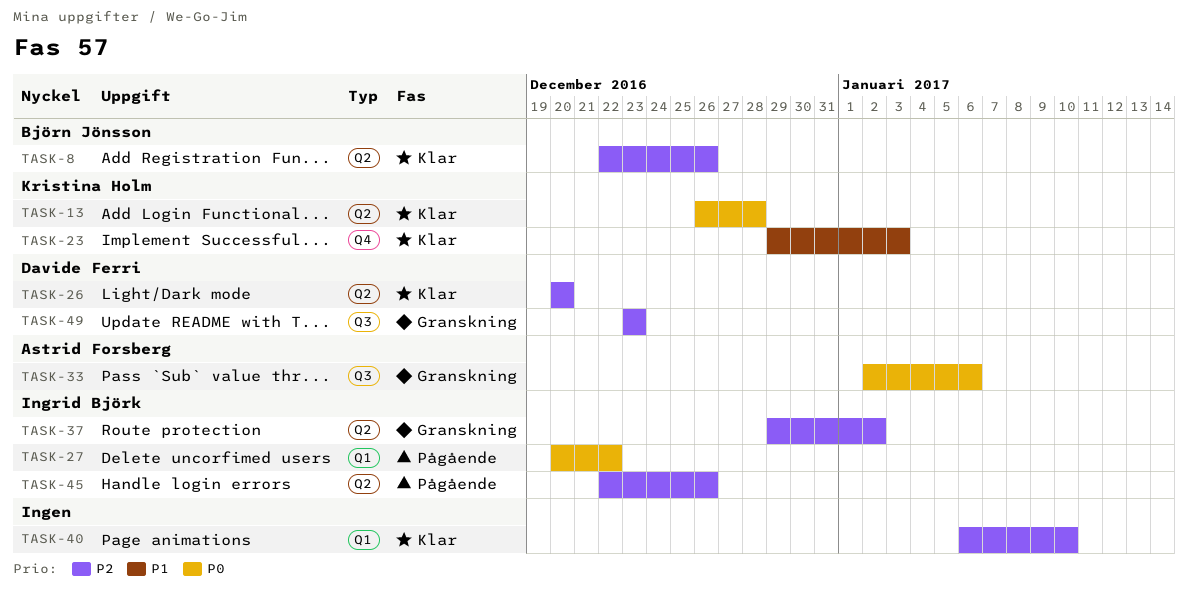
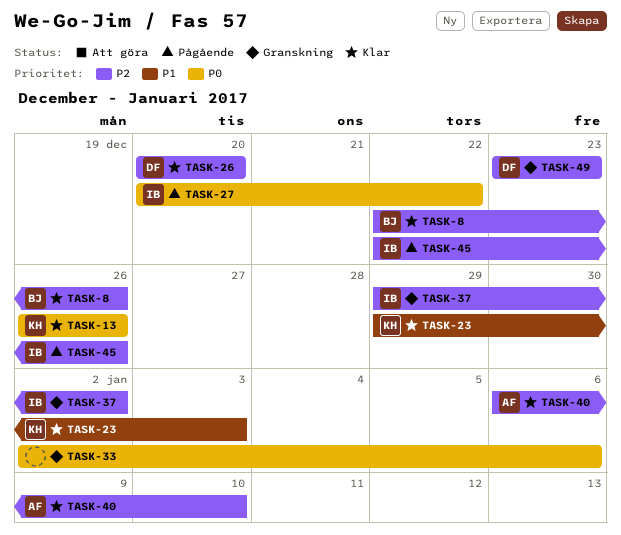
TASK-13, due: Dec 28 -> Dec 26
TASK-33, owner: Astrid Forsberg -> none
TASK-40, owner: none -> Astrid Forsberg

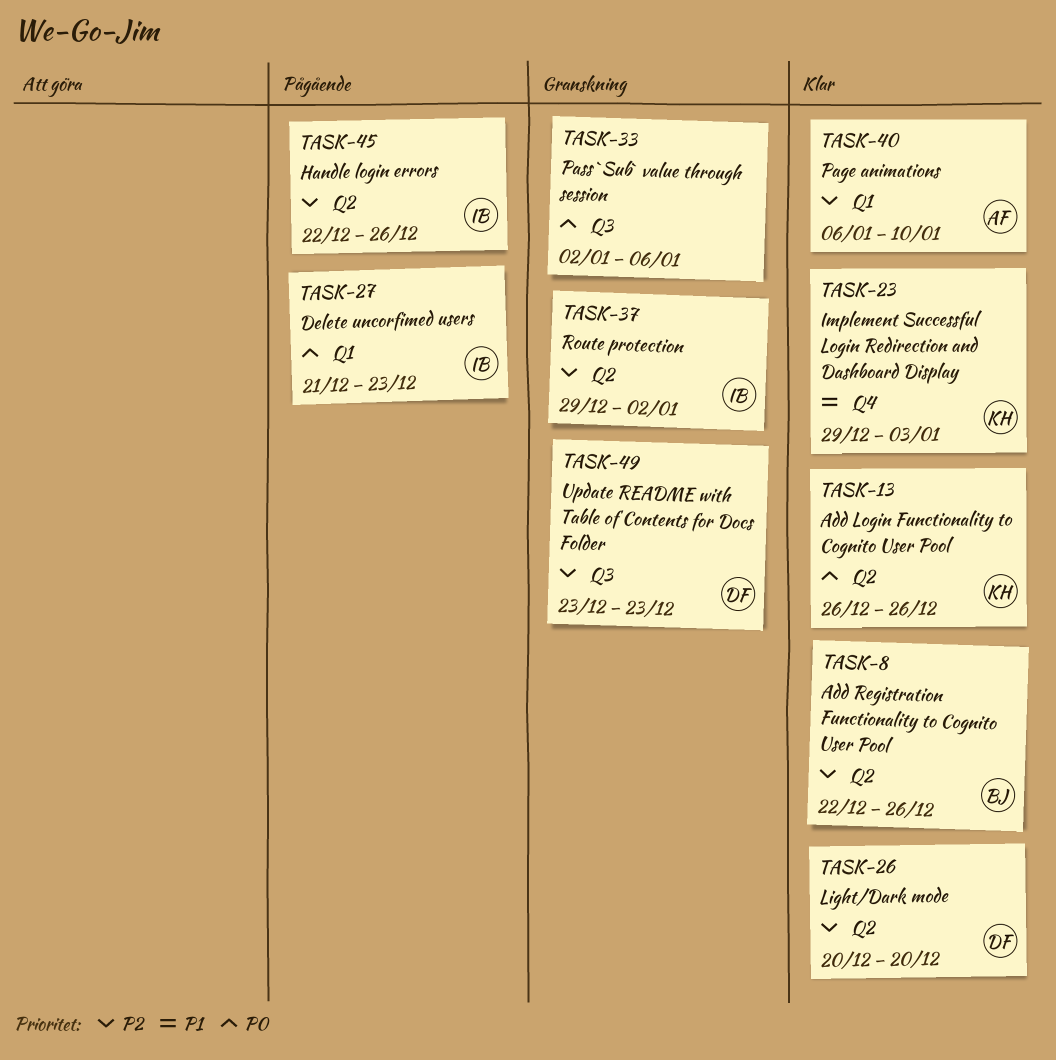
TASK-27, start: Dec 20 -> Dec 21
TASK-27, due: Dec 22 -> Dec 23

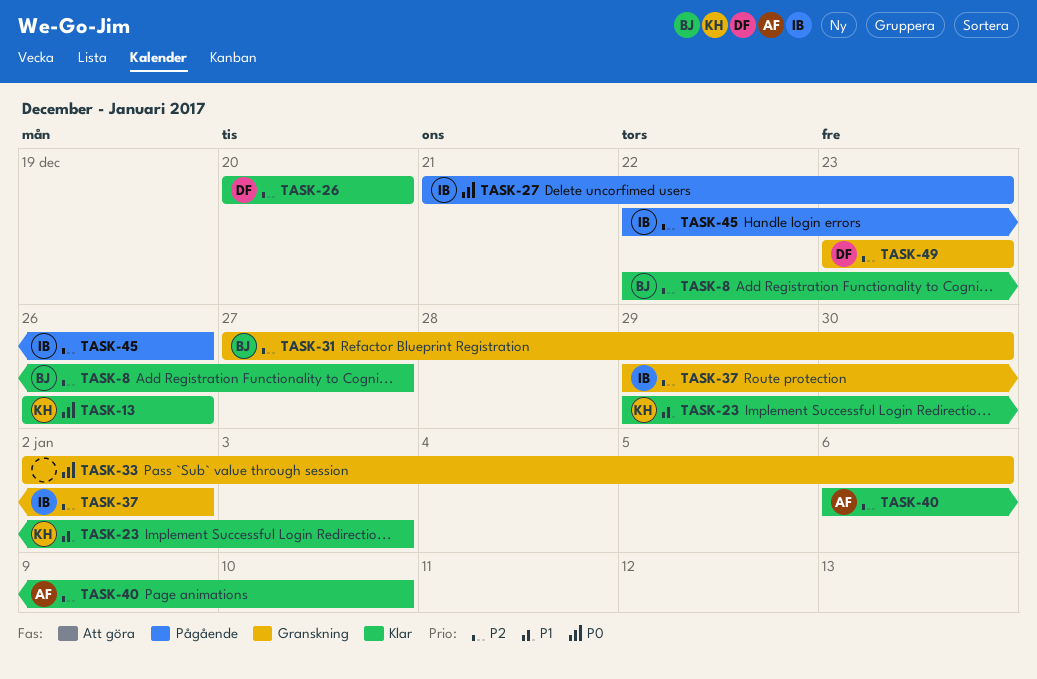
TASK-8, due: Dec 26 -> Dec 27
TASK-31: none -> present

